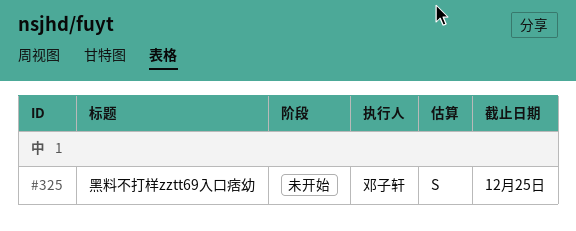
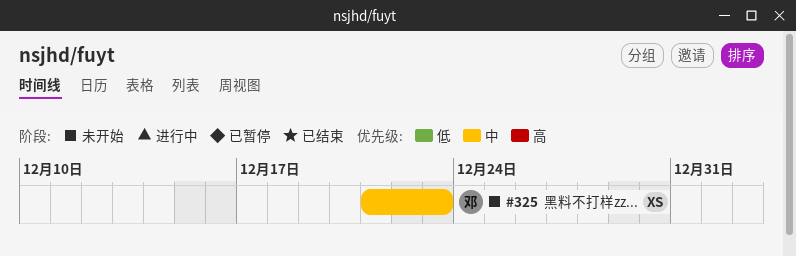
#325, estimate: S -> XS
#325, due: Dec 25 -> Dec 23

